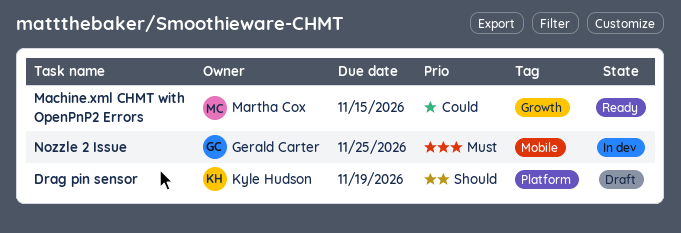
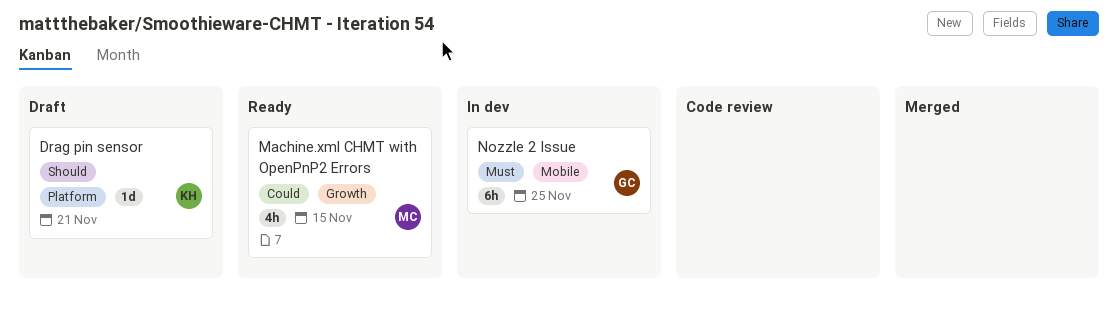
Drag pin sensor, due: Nov 19 -> Nov 21

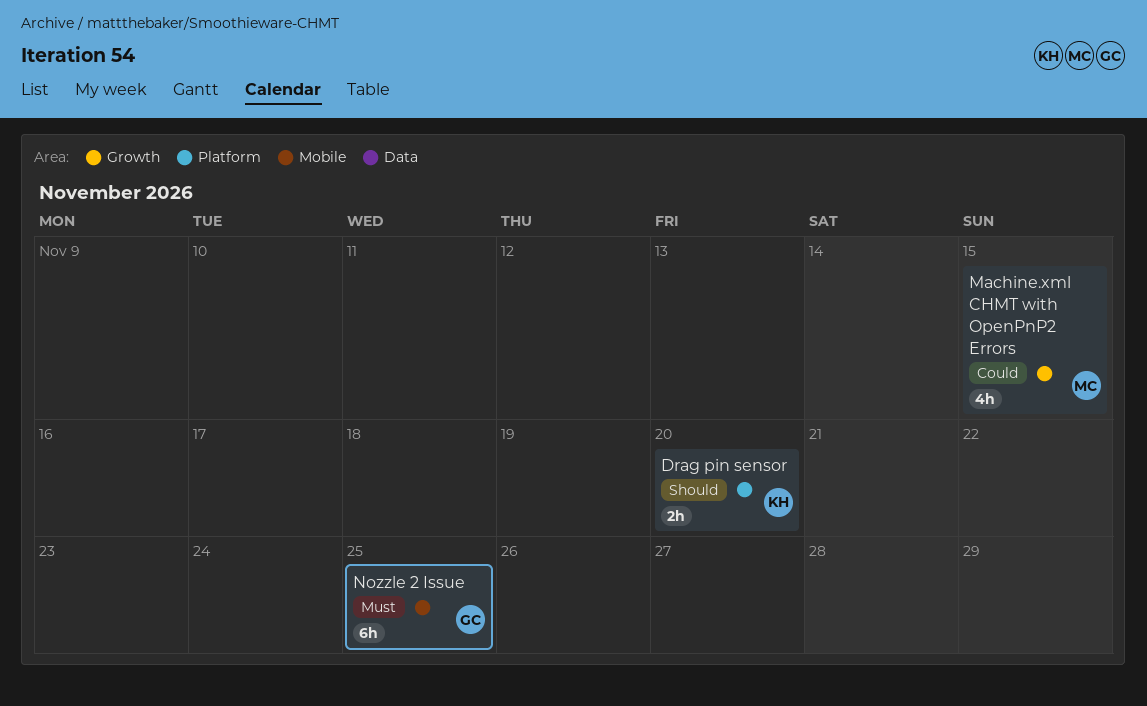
Drag pin sensor, estimate: 1d -> 2h
Drag pin sensor, due: Nov 21 -> Nov 20

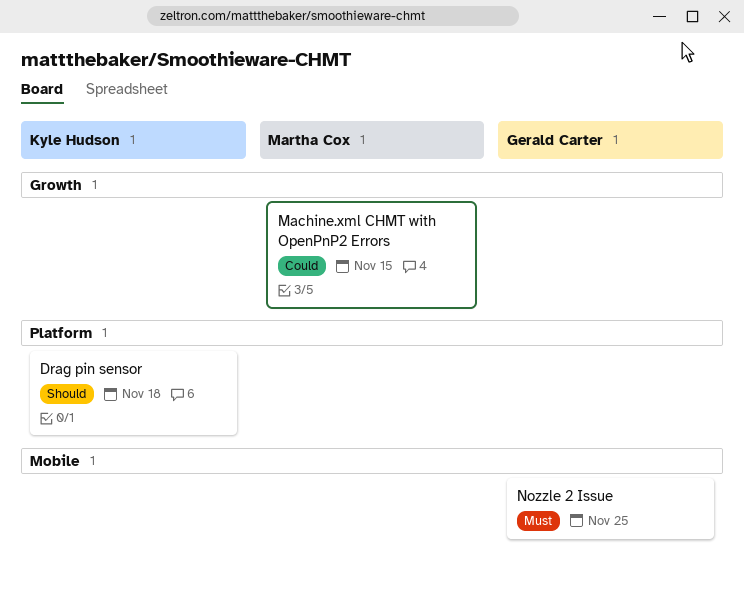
Drag pin sensor, due: Nov 20 -> Nov 18

